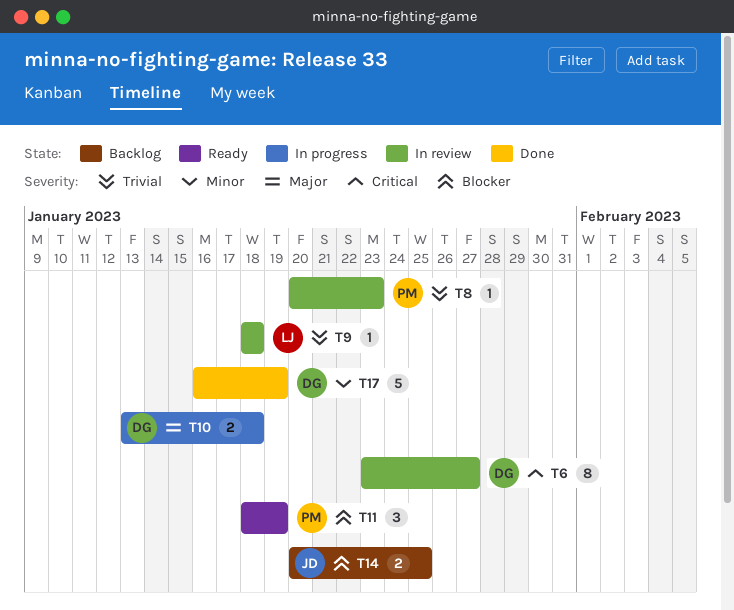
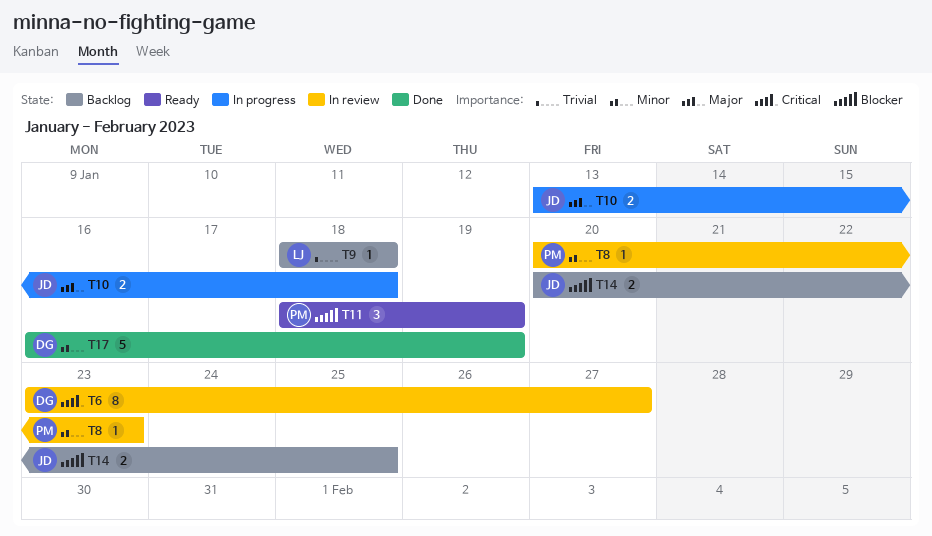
T8, priority: Trivial -> Minor
T9, status: In review -> Backlog
T10, owner: DG -> JD

